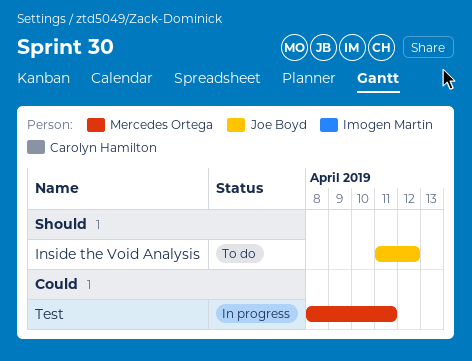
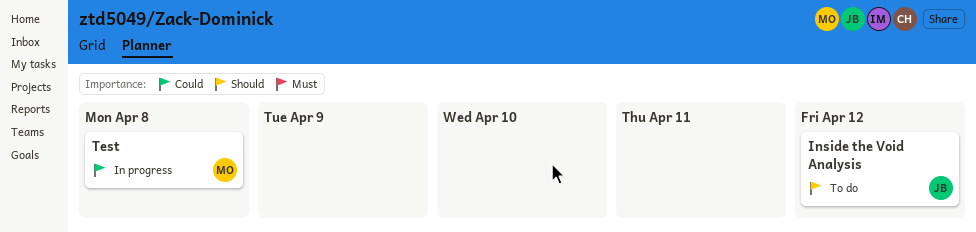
Test, due: Apr 11 -> Apr 8

